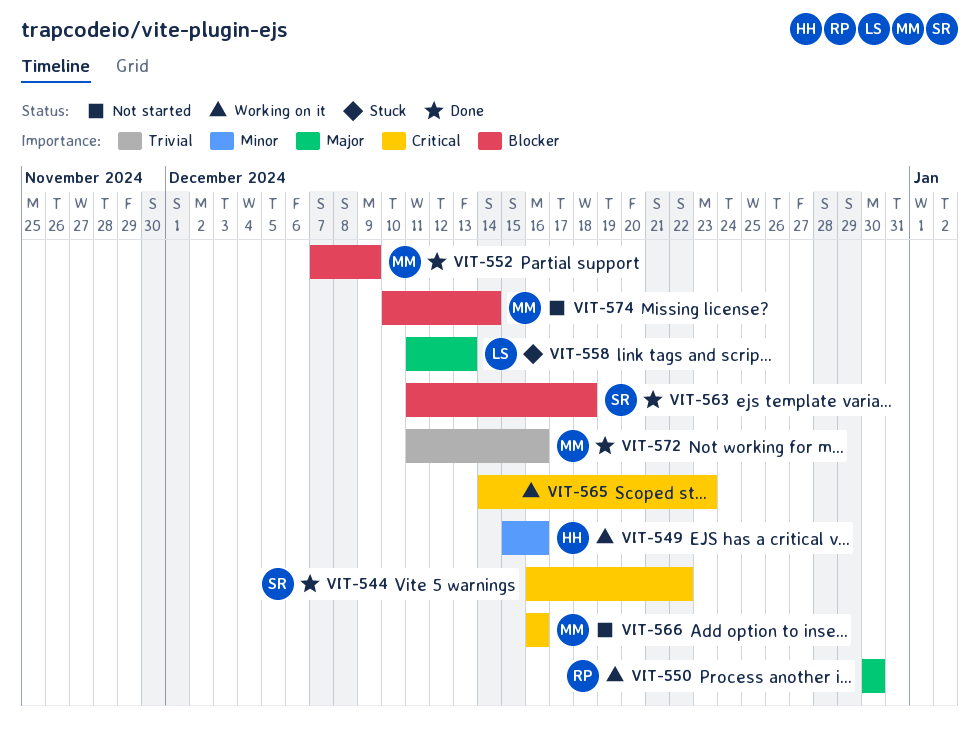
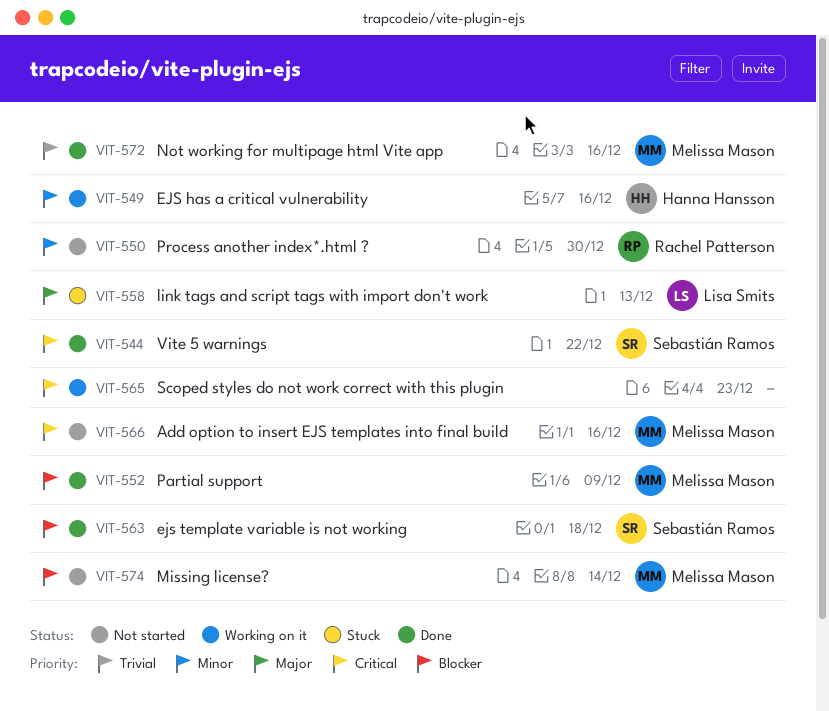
VIT-550, status: Working on it -> Not started
VIT-550, priority: Major -> Minor

